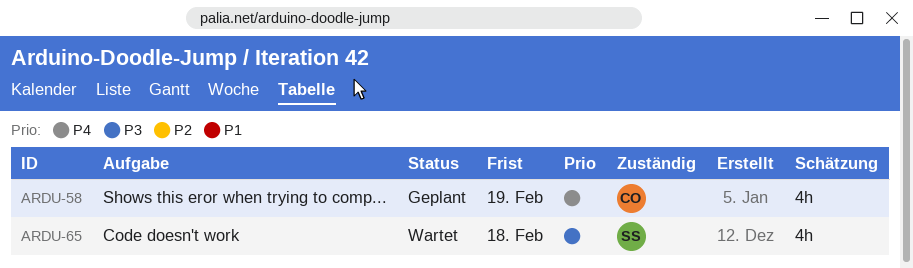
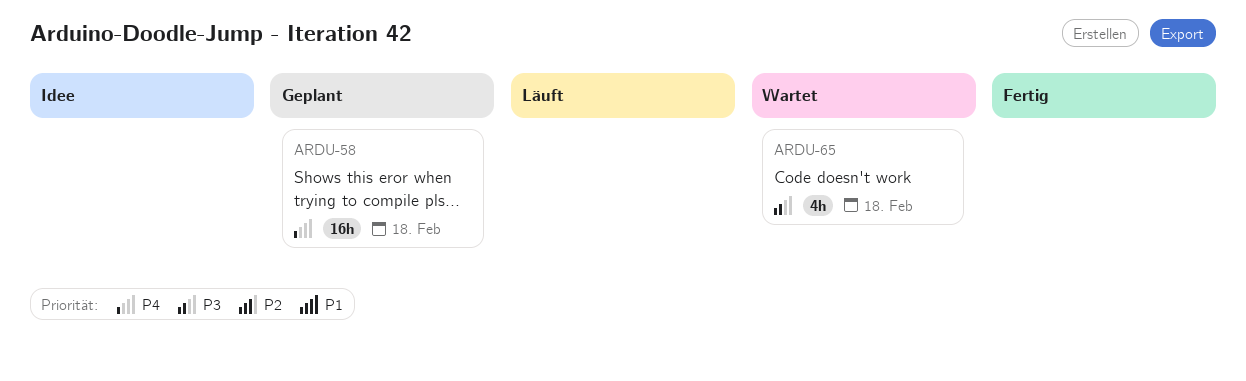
ARDU-58, estimate: 4h -> 16h
ARDU-58, due: Feb 19 -> Feb 18

